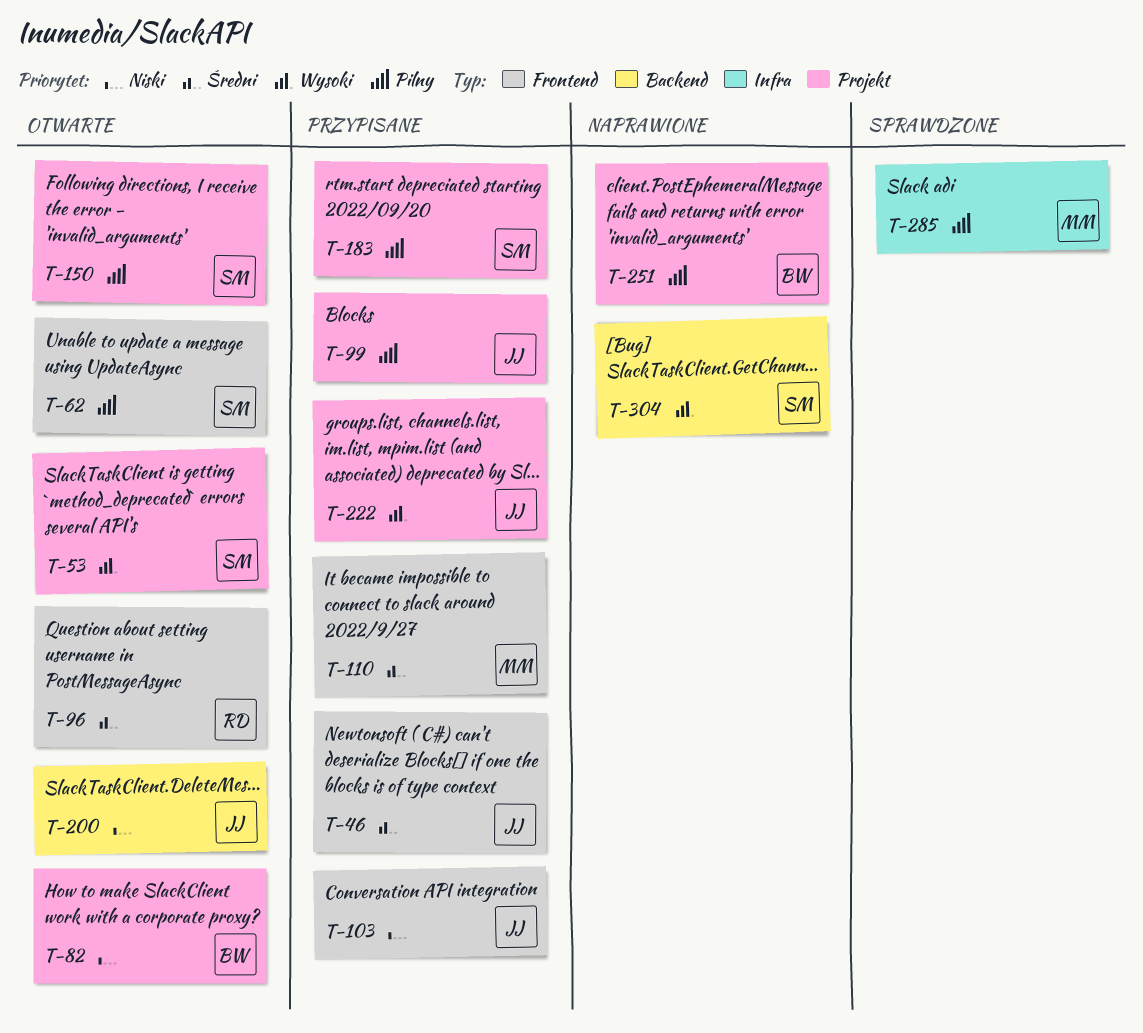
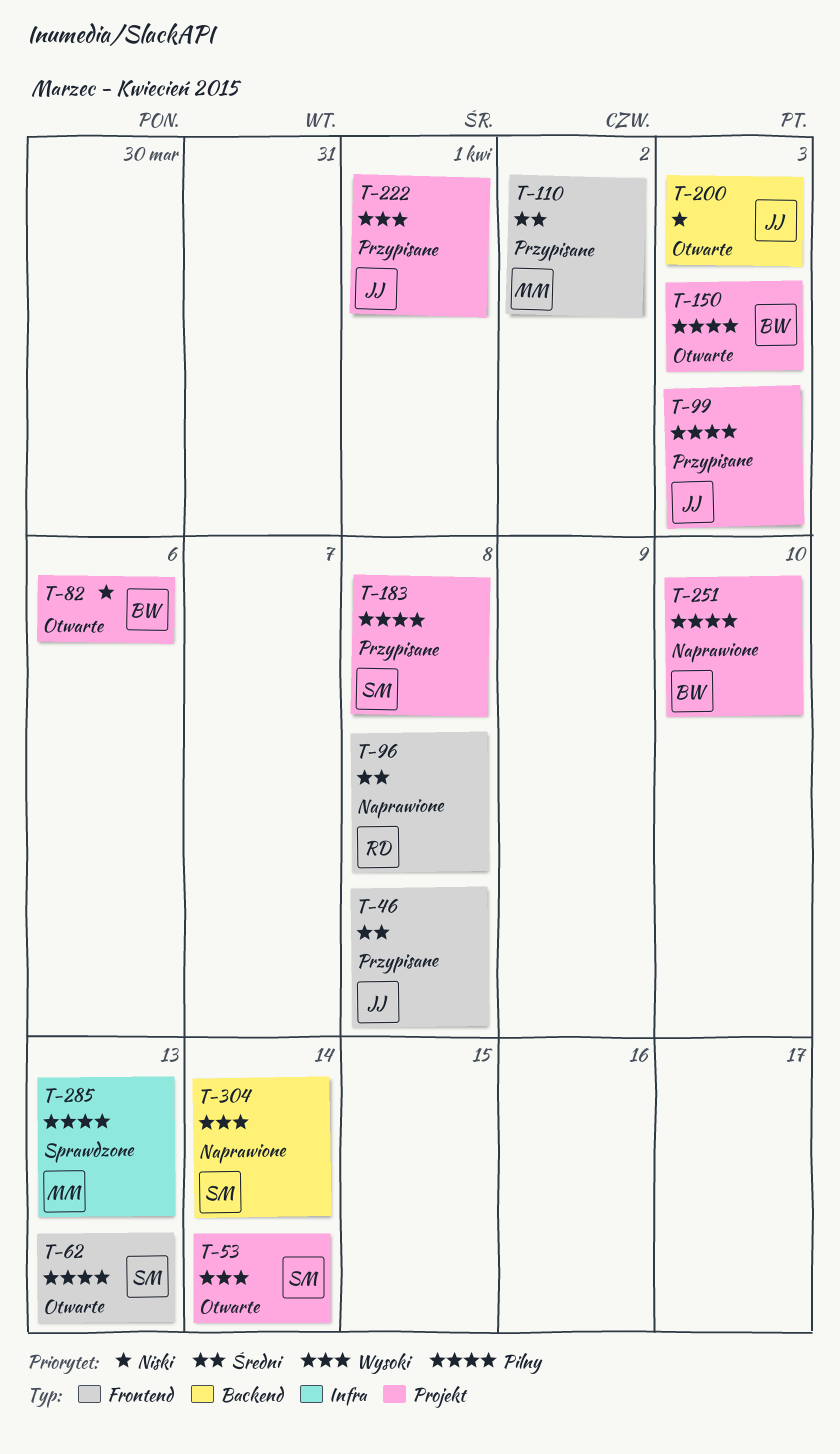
T-96, status: Otwarte -> Naprawione
T-103: present -> none
T-150, owner: SM -> BW

